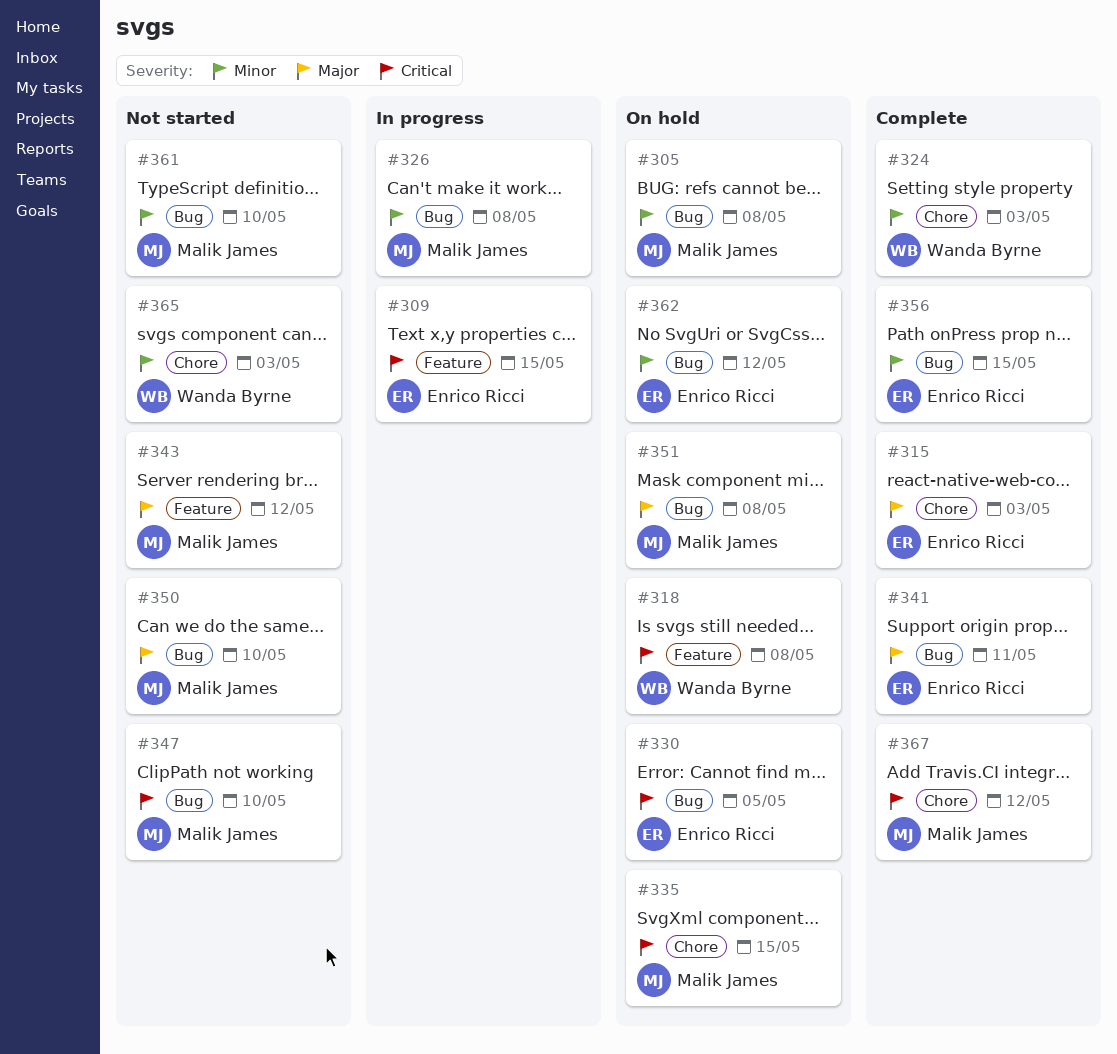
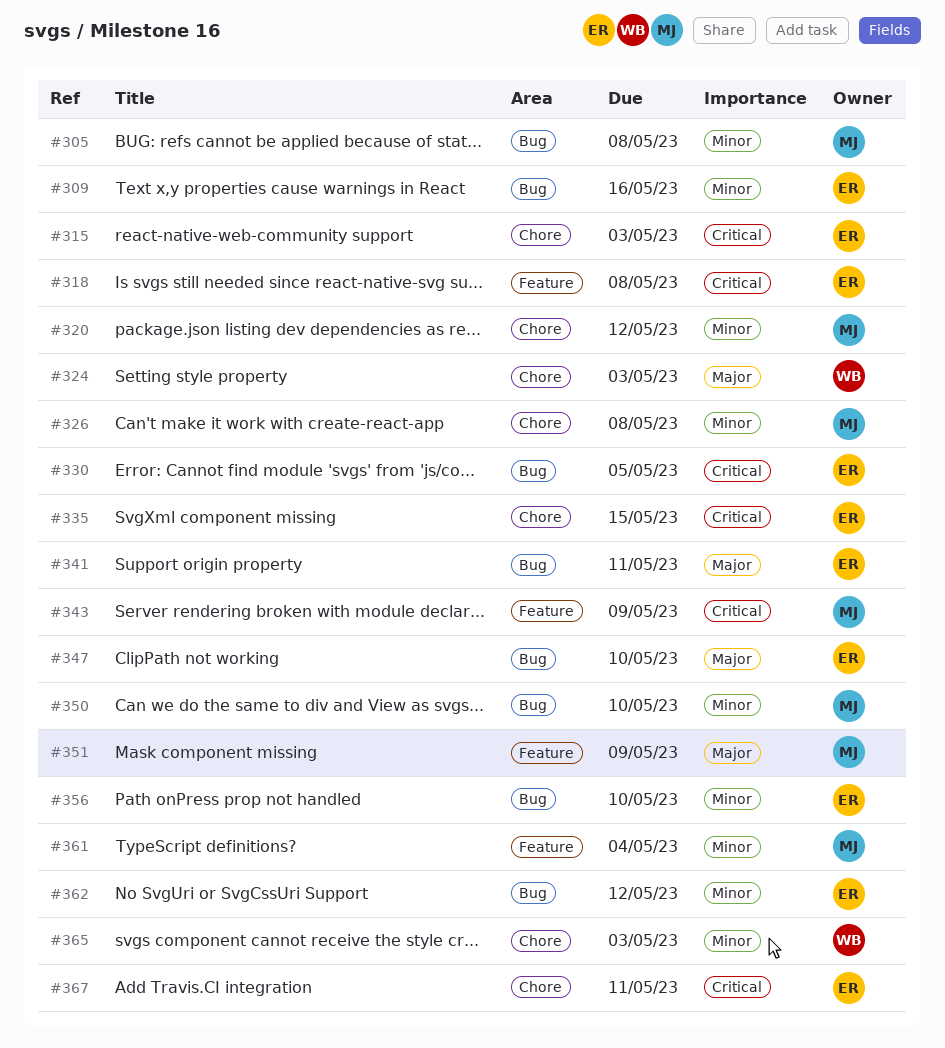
#309, priority: Critical -> Minor
#309, label: Feature -> Bug
#309, due: May 15 -> May 16
#315, priority: Major -> Critical
#318, owner: Wanda Byrne -> Enrico Ricci
#320: none -> present
#324, priority: Minor -> Major
#326, label: Bug -> Chore
#335, owner: Malik James -> Enrico Ricci
#343, priority: Major -> Critical
#343, due: May 12 -> May 9
#347, owner: Malik James -> Enrico Ricci
#347, priority: Critical -> Major
#350, priority: Major -> Minor
#351, label: Bug -> Feature
#351, due: May 8 -> May 9
#356, due: May 15 -> May 10
#361, label: Bug -> Feature
#361, due: May 10 -> May 4
#367, owner: Malik James -> Enrico Ricci
#367, due: May 12 -> May 11

